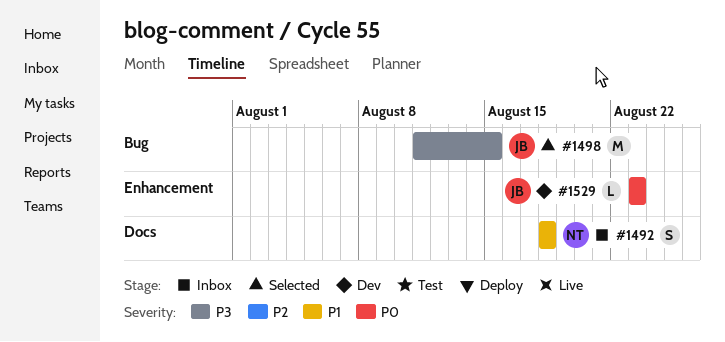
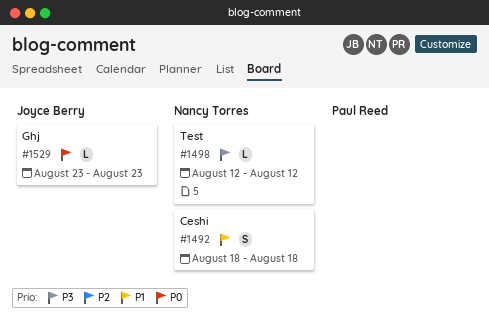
#1498, owner: Joyce Berry -> Nancy Torres
#1498, estimate: M -> L
#1498, start: Aug 11 -> Aug 12
#1498, due: Aug 15 -> Aug 12

